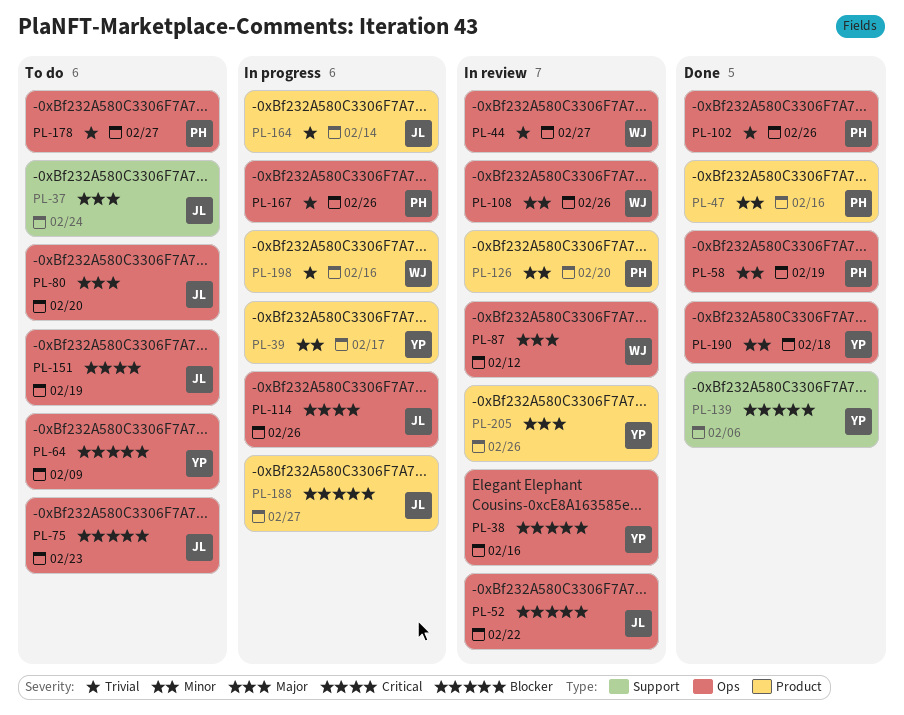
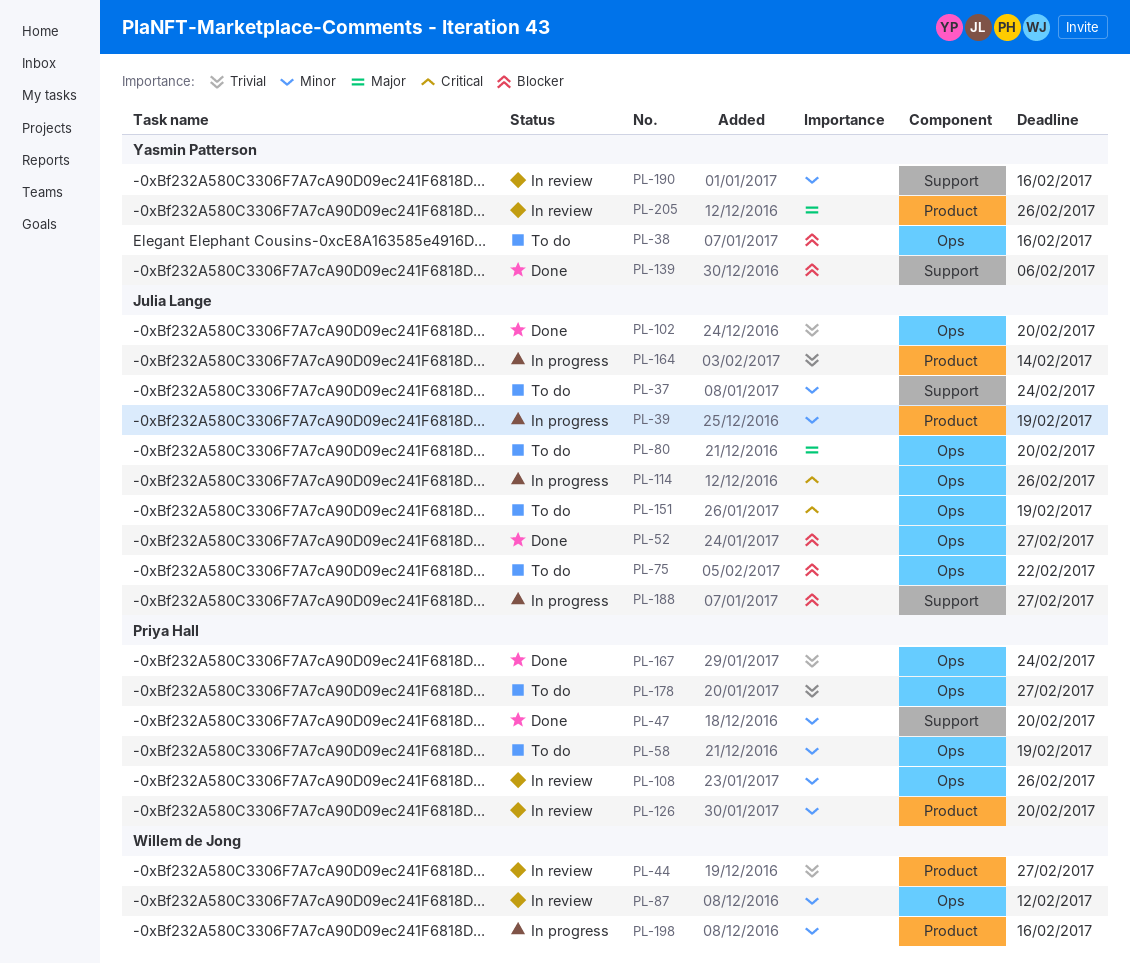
PL-37, priority: Major -> Minor
PL-38, status: In review -> To do
PL-39, owner: Yasmin Patterson -> Julia Lange
PL-39, due: Feb 17 -> Feb 19
PL-44, label: Ops -> Product
PL-47, label: Product -> Support
PL-47, due: Feb 16 -> Feb 20
PL-52, status: In review -> Done
PL-52, due: Feb 22 -> Feb 27
PL-58, status: Done -> To do
PL-64: present -> none
PL-75, due: Feb 23 -> Feb 22
PL-87, priority: Major -> Minor
PL-102, owner: Priya Hall -> Julia Lange
PL-102, due: Feb 26 -> Feb 20
PL-108, owner: Willem de Jong -> Priya Hall
PL-167, status: In progress -> Done
PL-167, due: Feb 26 -> Feb 24
PL-188, label: Product -> Support
PL-190, status: Done -> In review
PL-190, label: Ops -> Support
PL-190, due: Feb 18 -> Feb 16
PL-198, priority: Trivial -> Minor

